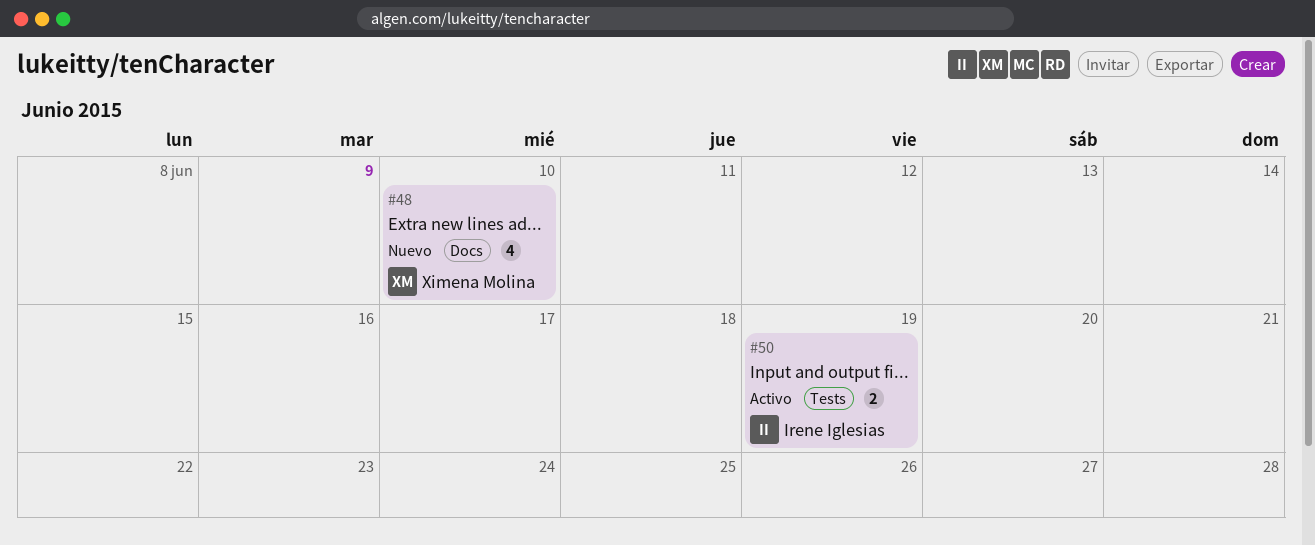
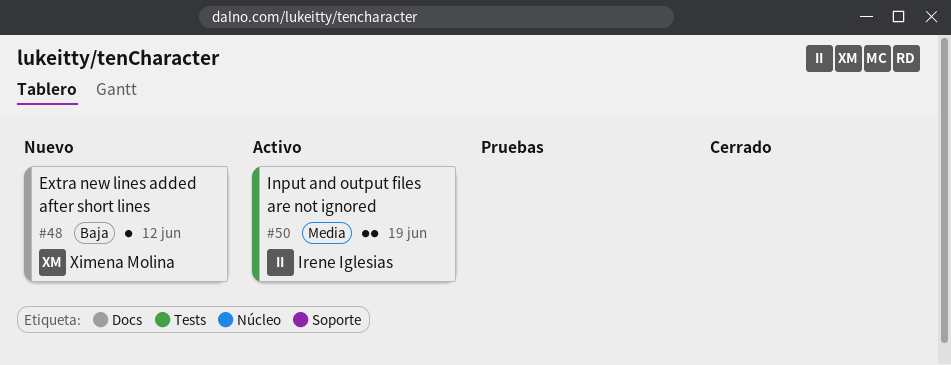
#48, estimate: 4 -> 1
#48, due: Jun 10 -> Jun 12

